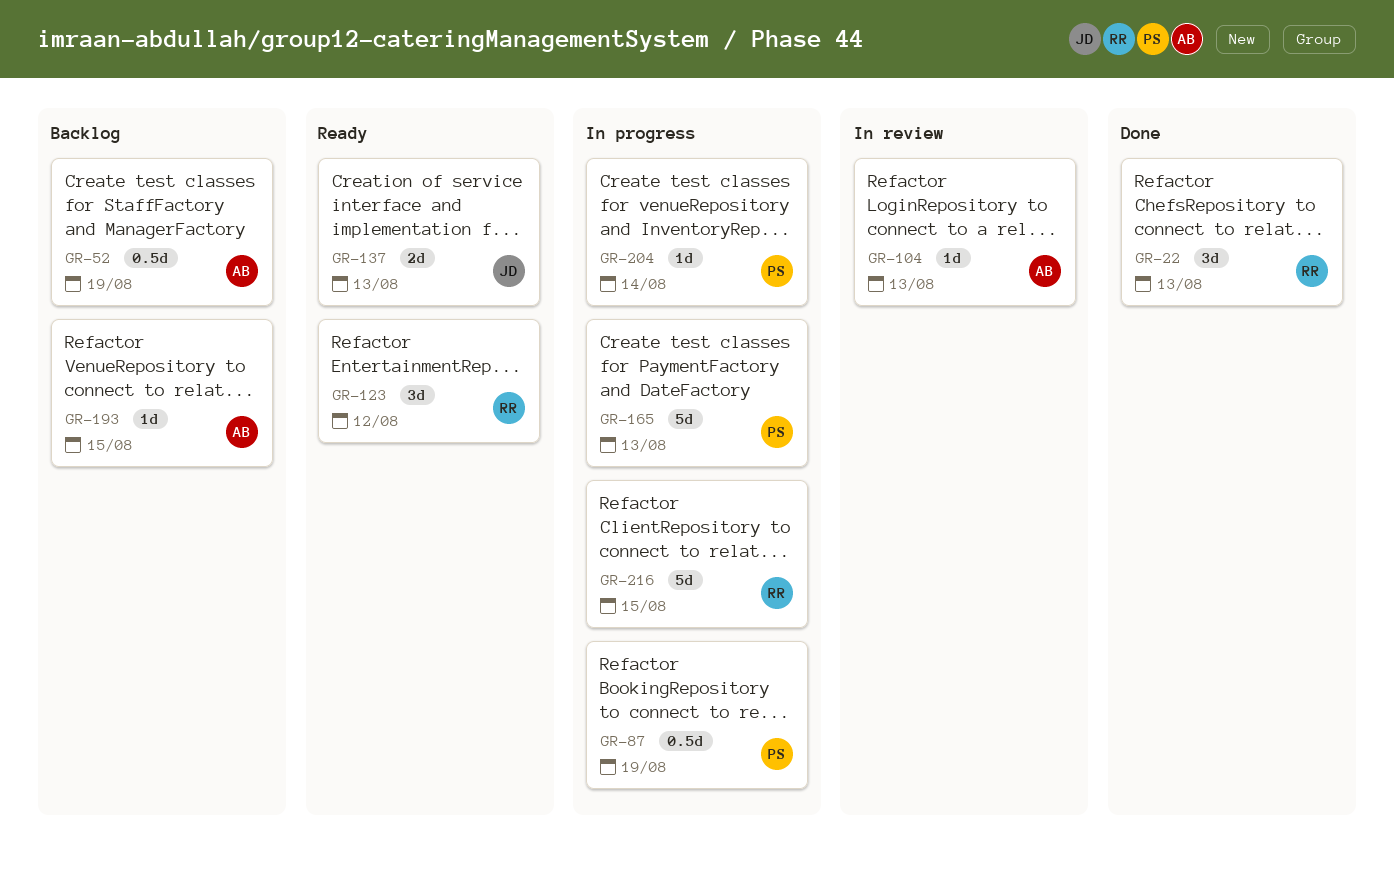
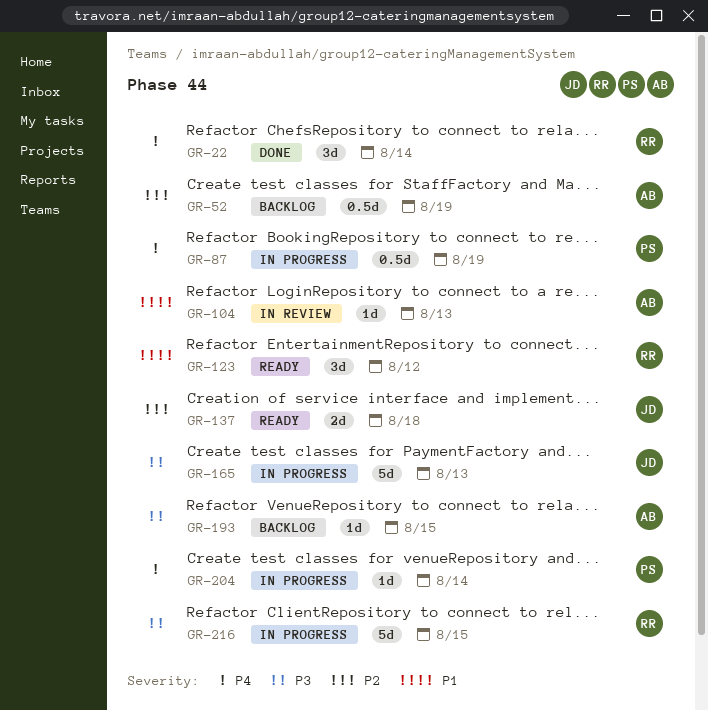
GR-22, due: Aug 13 -> Aug 14
GR-137, due: Aug 13 -> Aug 18
GR-165, owner: PS -> JD

